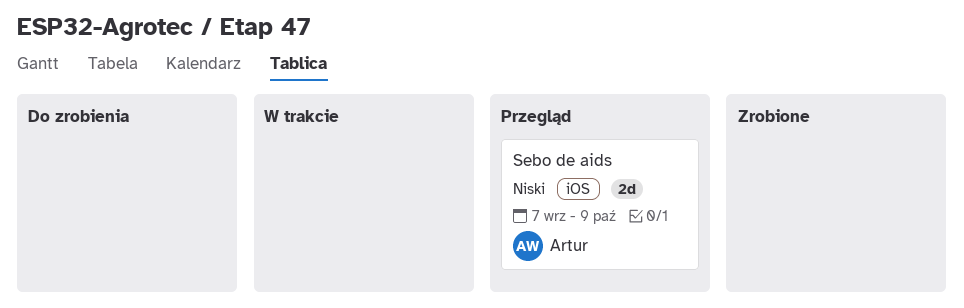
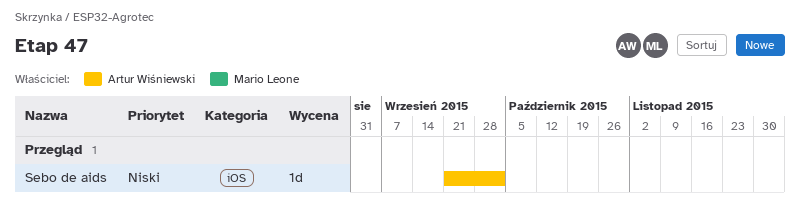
Sebo de aids, estimate: 2d -> 1d
Sebo de aids, start: Sep 7 -> Sep 21
Sebo de aids, due: Oct 9 -> Oct 2

